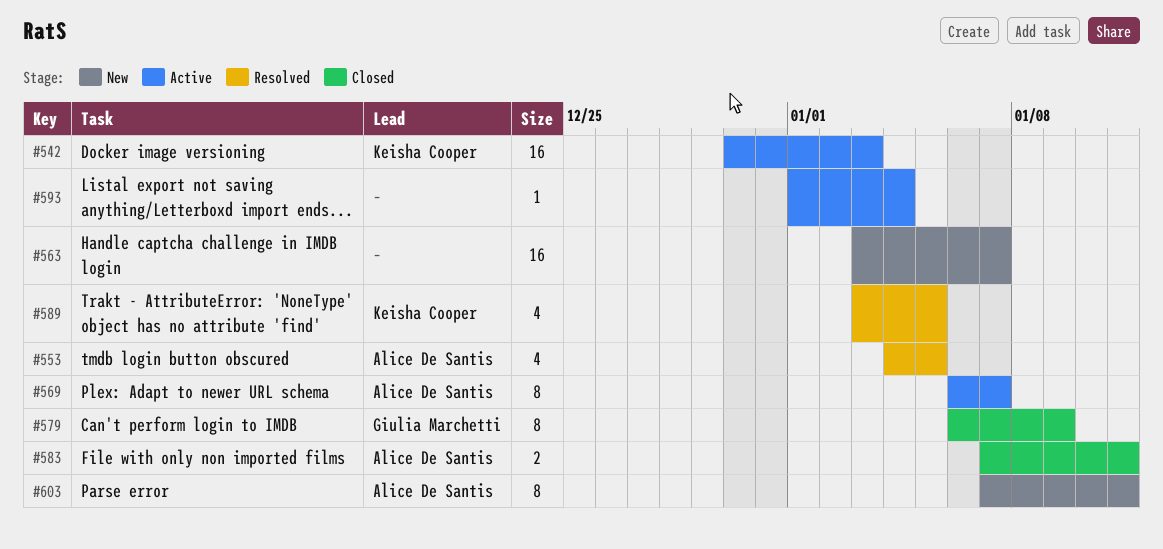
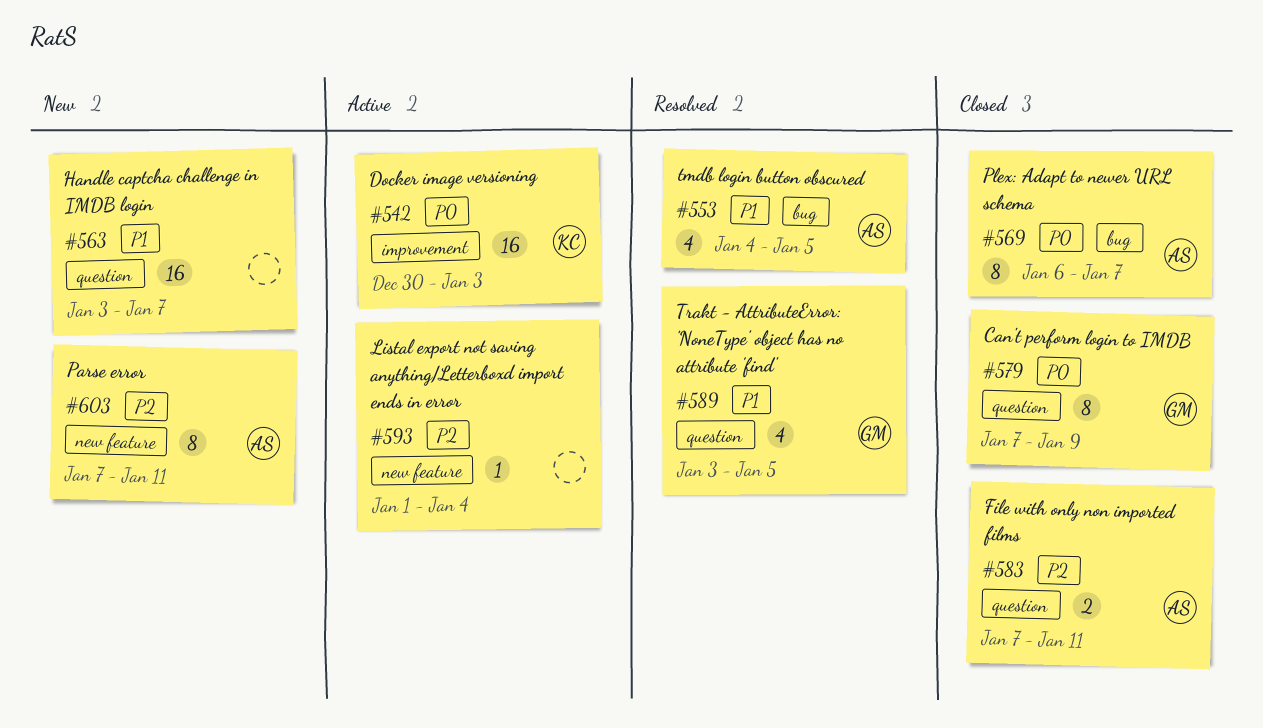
#569, status: Active -> Closed
#579, start: Jan 6 -> Jan 7
#589, owner: Keisha Cooper -> Giulia Marchetti

